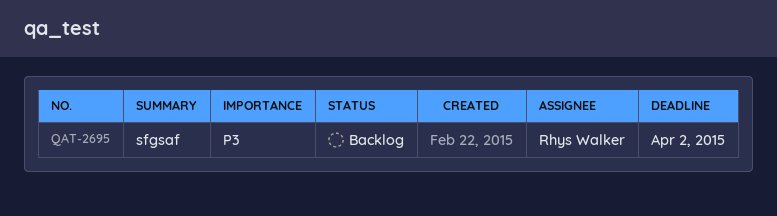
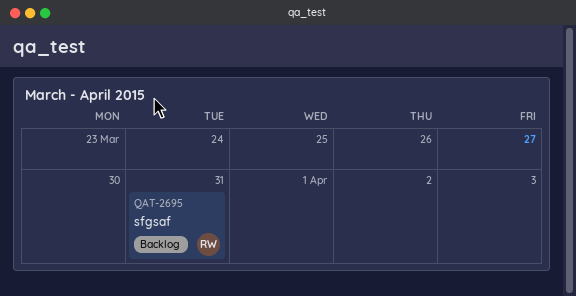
QAT-2695, due: Apr 2 -> Mar 31

